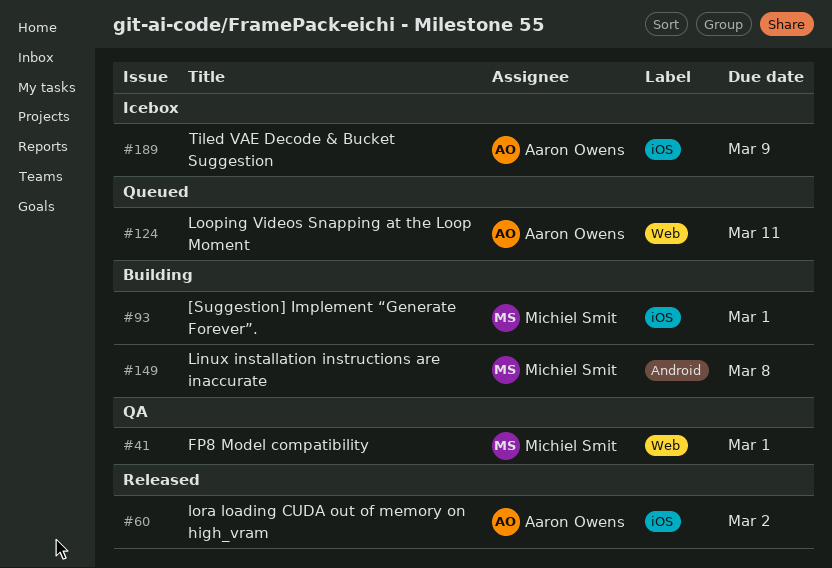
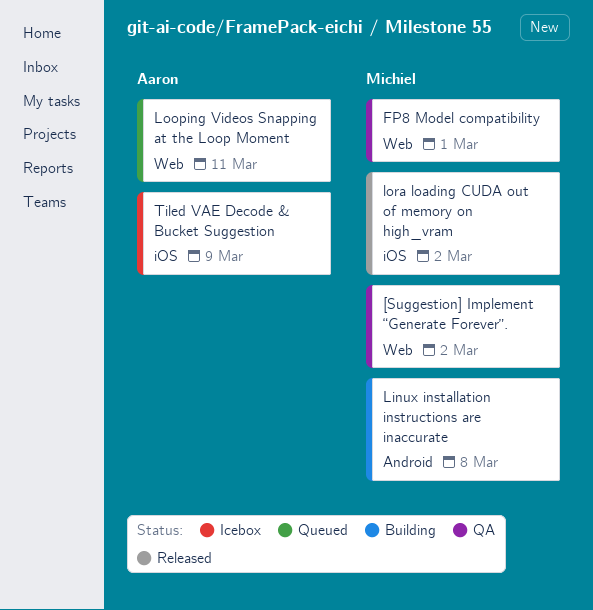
[Suggestion] Implement “Generate Forever”., status: Building -> QA
[Suggestion] Implement “Generate Forever”., label: iOS -> Web
[Suggestion] Implement “Generate Forever”., due: Mar 1 -> Mar 2
lora loading CUDA out of memory on high_vram, owner: Aaron Owens -> Michiel Smit

